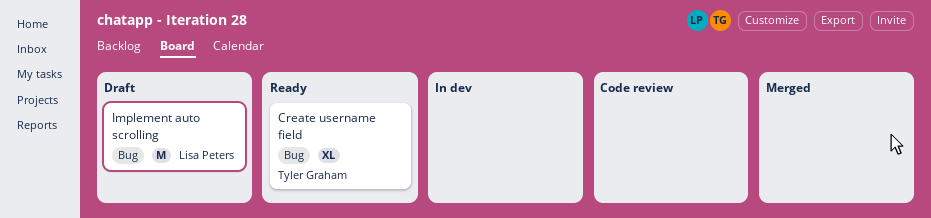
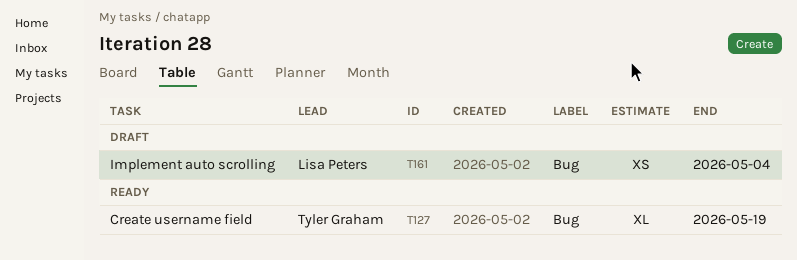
Implement auto scrolling, estimate: M -> XS

